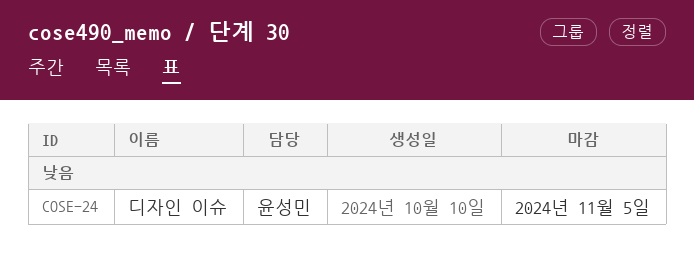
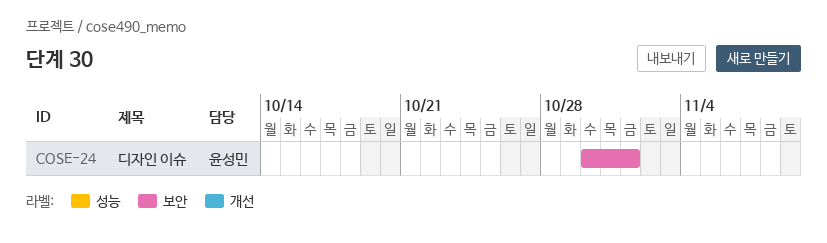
COSE-24, due: Nov 5 -> Nov 1

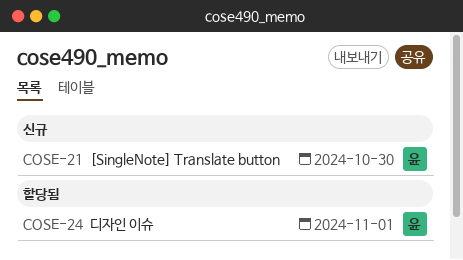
COSE-21: none -> present

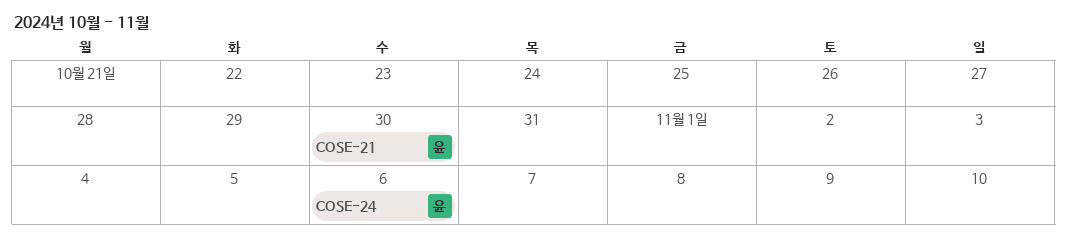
COSE-24, due: Nov 1 -> Nov 6

